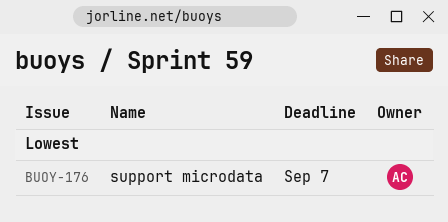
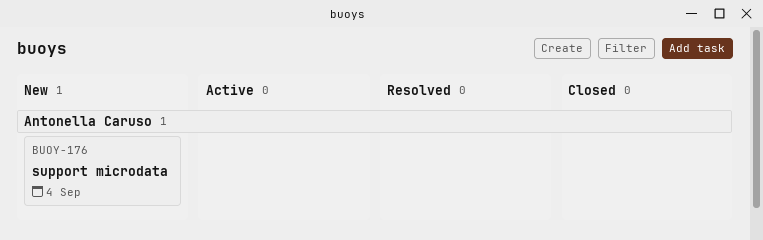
BUOY-176, due: Sep 7 -> Sep 4

